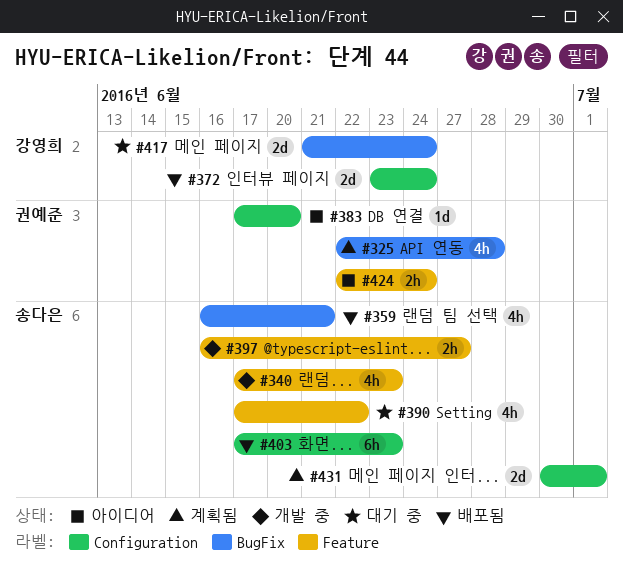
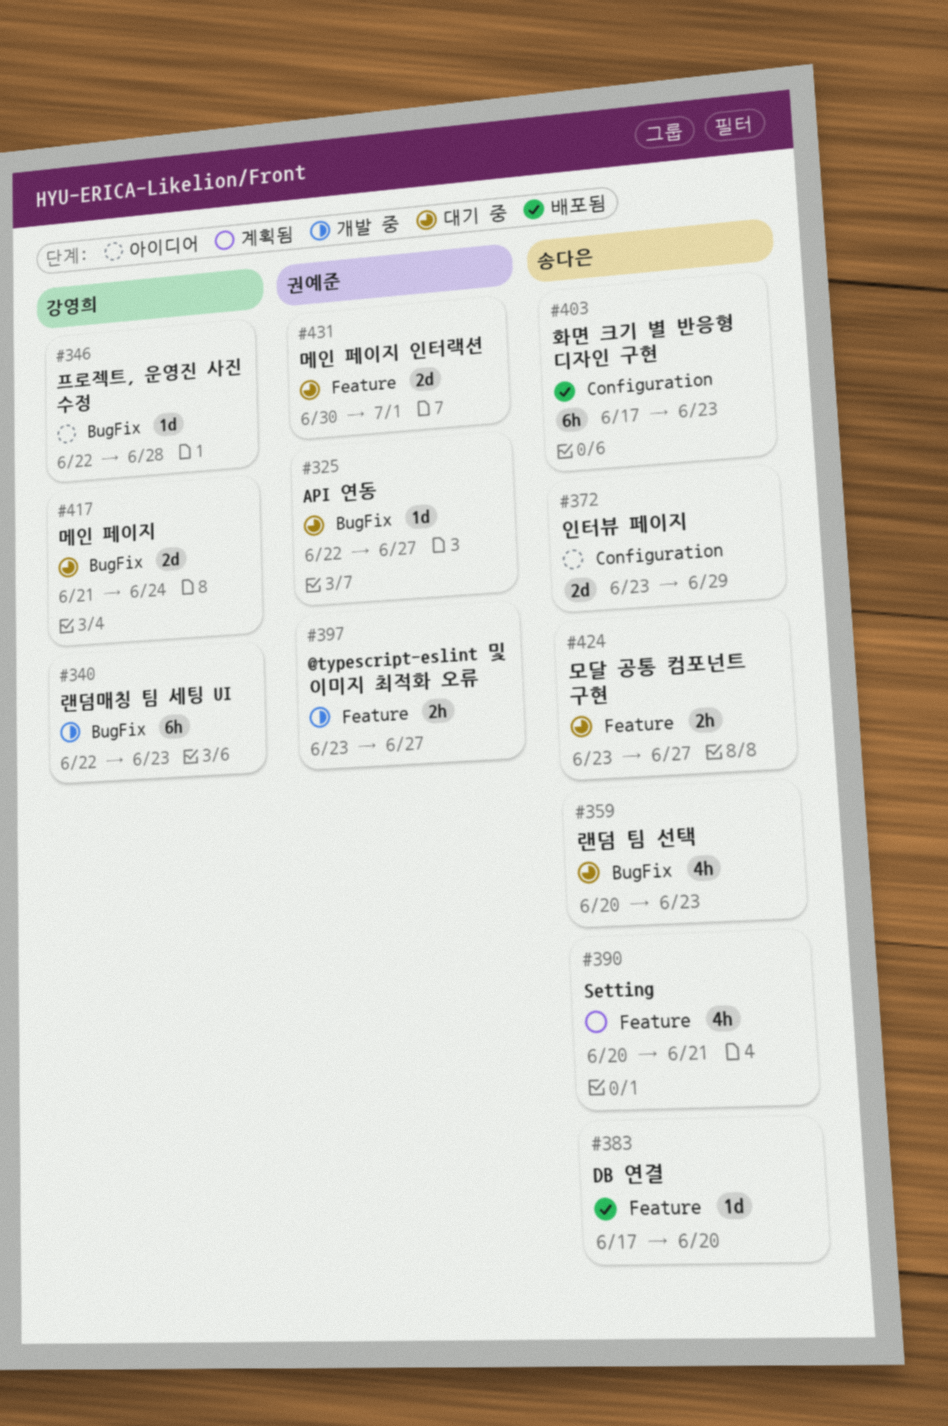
#325, status: 계획됨 -> 대기 중
#325, estimate: 4h -> 1d
#325, due: Jun 28 -> Jun 27
#340, owner: 송다은 -> 강영희
#340, label: Feature -> BugFix
#340, estimate: 4h -> 6h
#340, start: Jun 17 -> Jun 22
#346: none -> present
#359, status: 배포됨 -> 대기 중
#359, start: Jun 16 -> Jun 20
#359, due: Jun 21 -> Jun 23
#372, status: 배포됨 -> 아이디어
#372, owner: 강영희 -> 송다은
#372, due: Jun 24 -> Jun 29
#383, status: 아이디어 -> 배포됨
#383, owner: 권예준 -> 송다은
#383, label: Configuration -> Feature
#390, status: 대기 중 -> 계획됨
#390, start: Jun 17 -> Jun 20
#390, due: Jun 22 -> Jun 21
#397, owner: 송다은 -> 권예준
#397, start: Jun 16 -> Jun 23
#424, status: 아이디어 -> 대기 중
#424, owner: 권예준 -> 송다은
#424, start: Jun 22 -> Jun 23
#424, due: Jun 24 -> Jun 27
#431, status: 계획됨 -> 대기 중
#431, owner: 송다은 -> 권예준
#431, label: Configuration -> Feature

